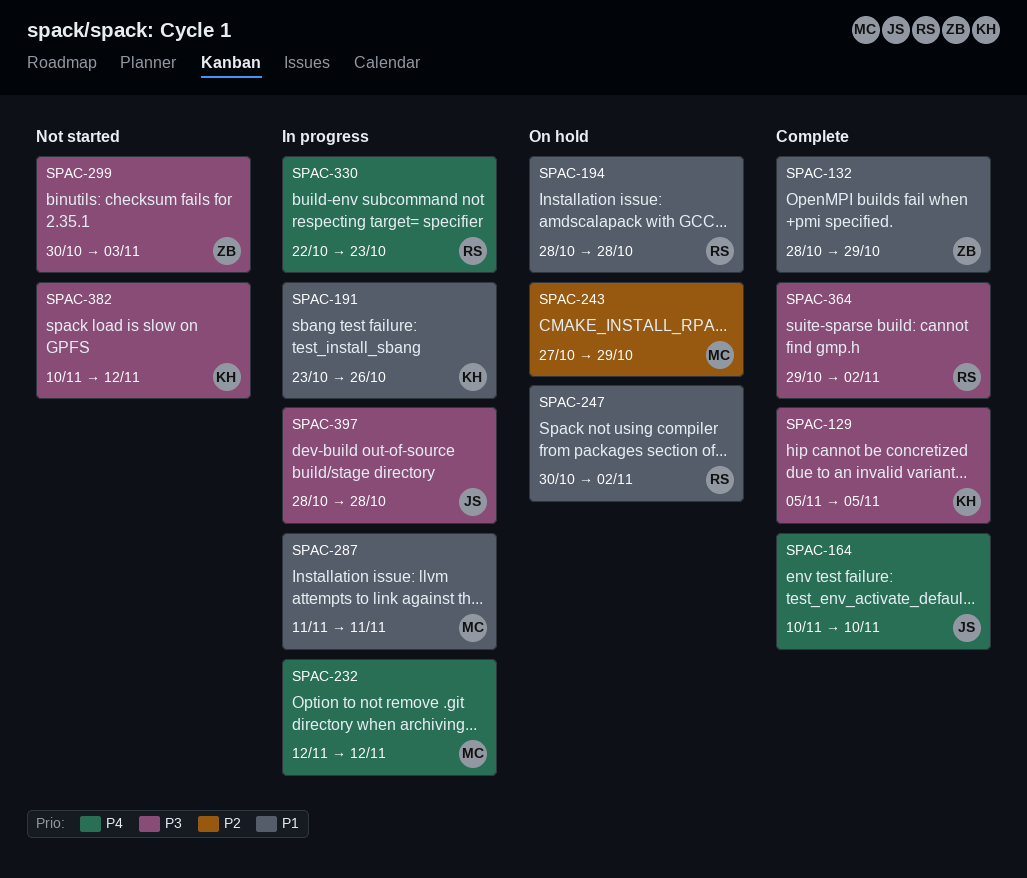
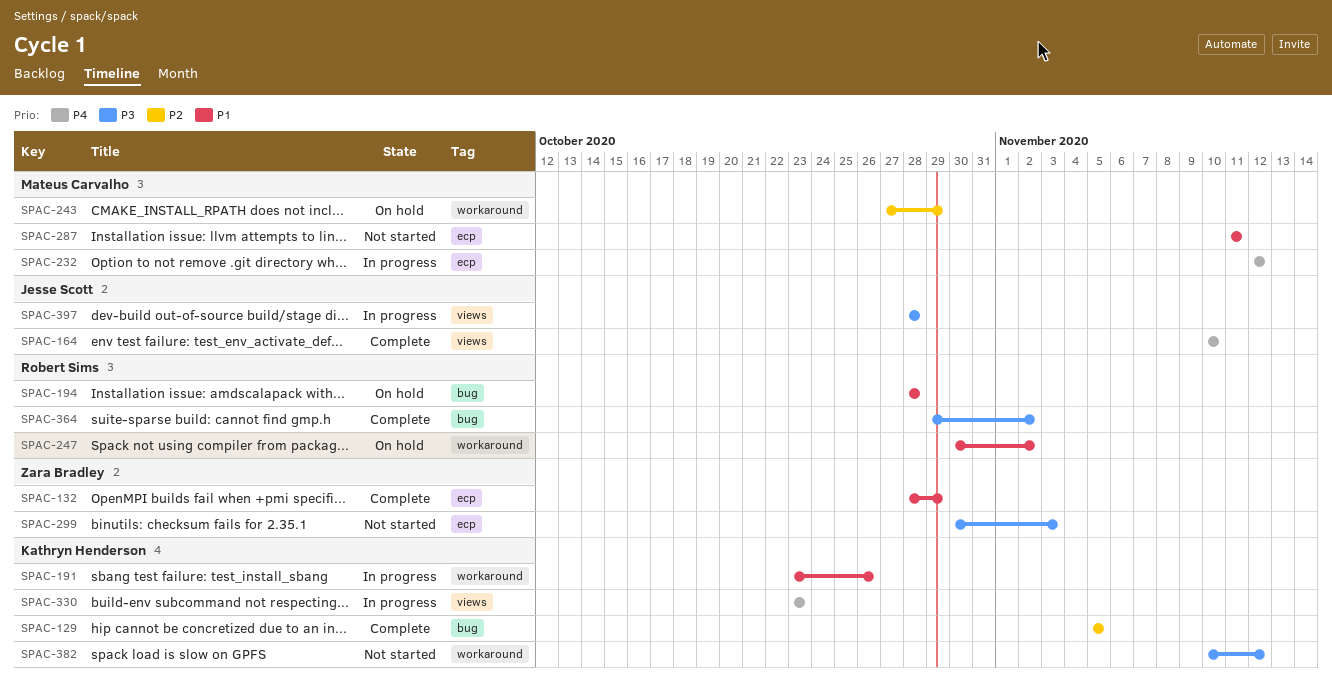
SPAC-129, priority: P3 -> P2
SPAC-287, status: In progress -> Not started
SPAC-330, owner: Robert Sims -> Kathryn Henderson
SPAC-330, start: Oct 22 -> Oct 23

